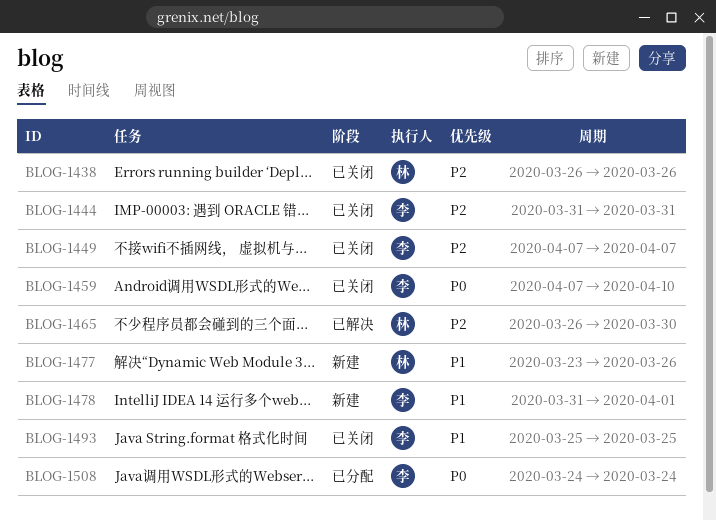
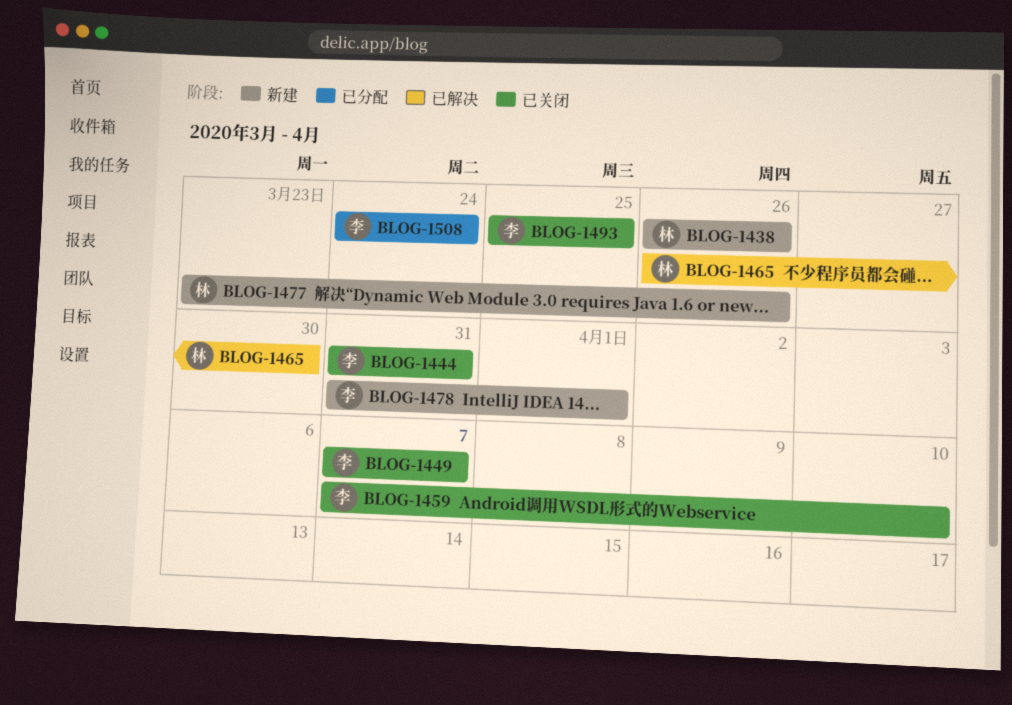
BLOG-1438, status: 已关闭 -> 新建

